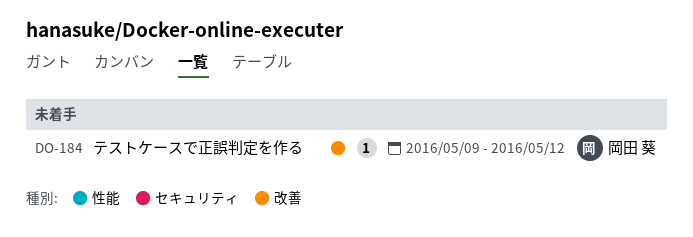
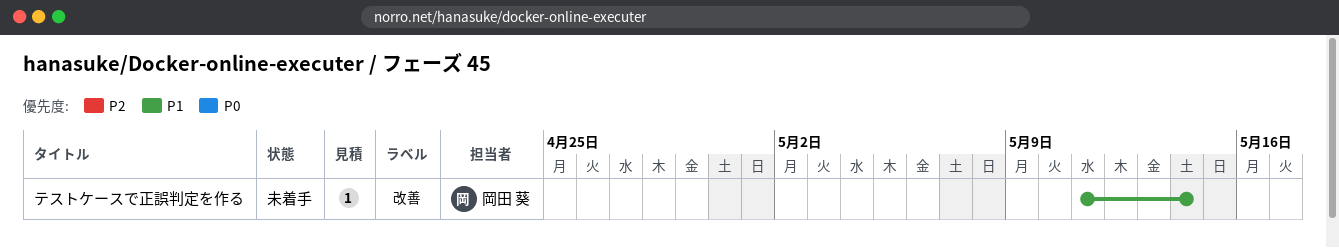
テストケースで正誤判定を作る, start: May 9 -> May 11
テストケースで正誤判定を作る, due: May 12 -> May 14

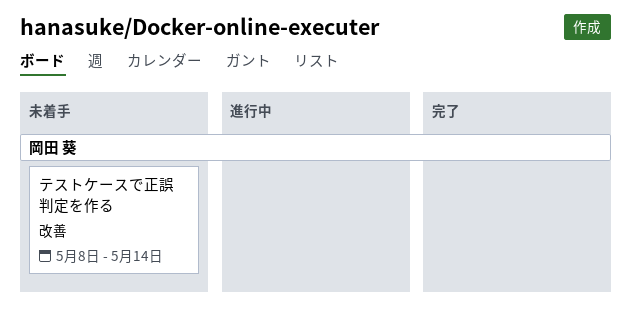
テストケースで正誤判定を作る, start: May 11 -> May 8

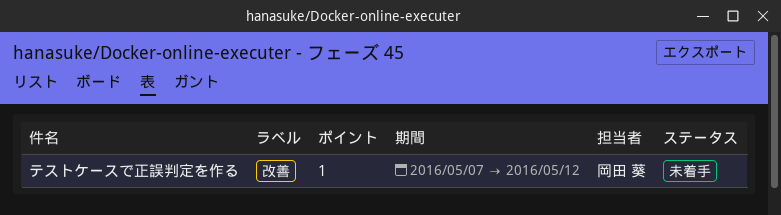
テストケースで正誤判定を作る, start: May 8 -> May 7
テストケースで正誤判定を作る, due: May 14 -> May 12

